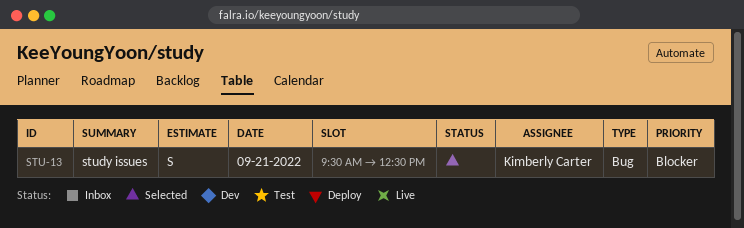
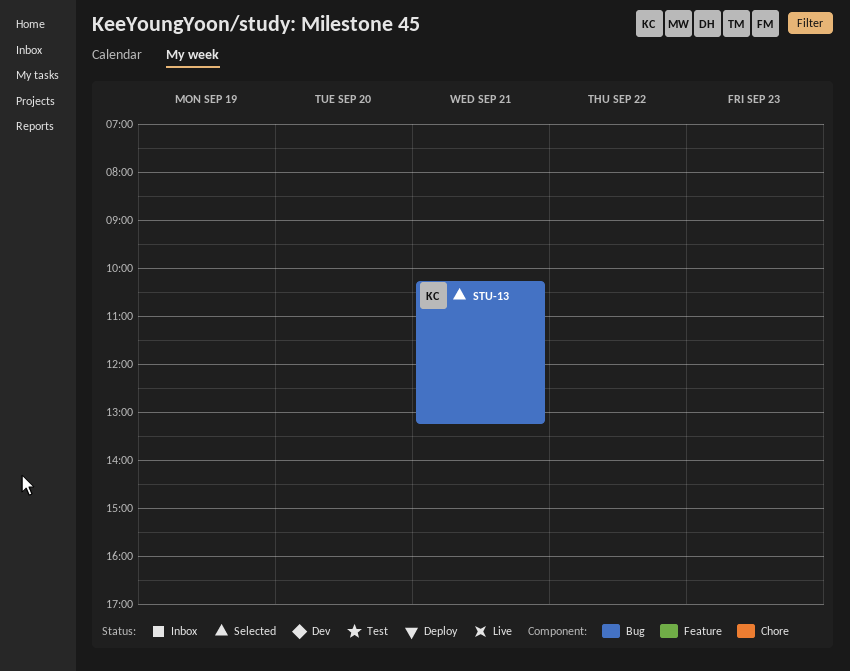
STU-13, begins: 09:30 -> 10:15
STU-13, ends: 12:30 -> 13:15

